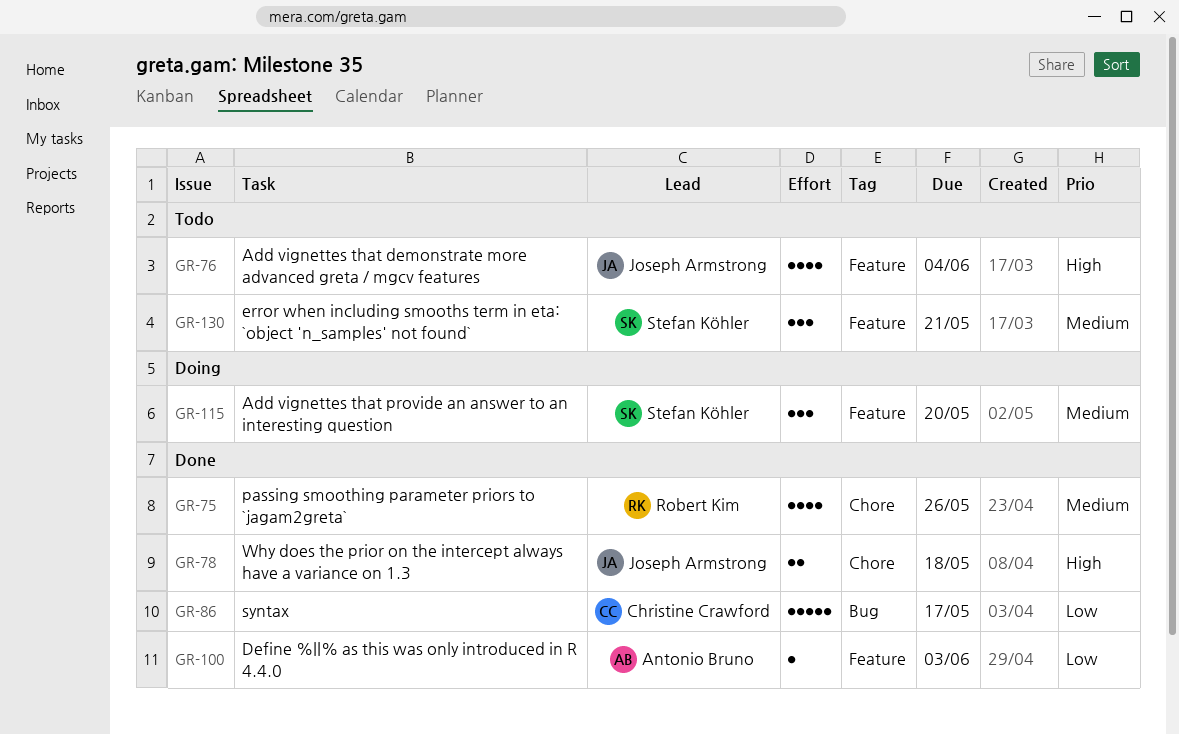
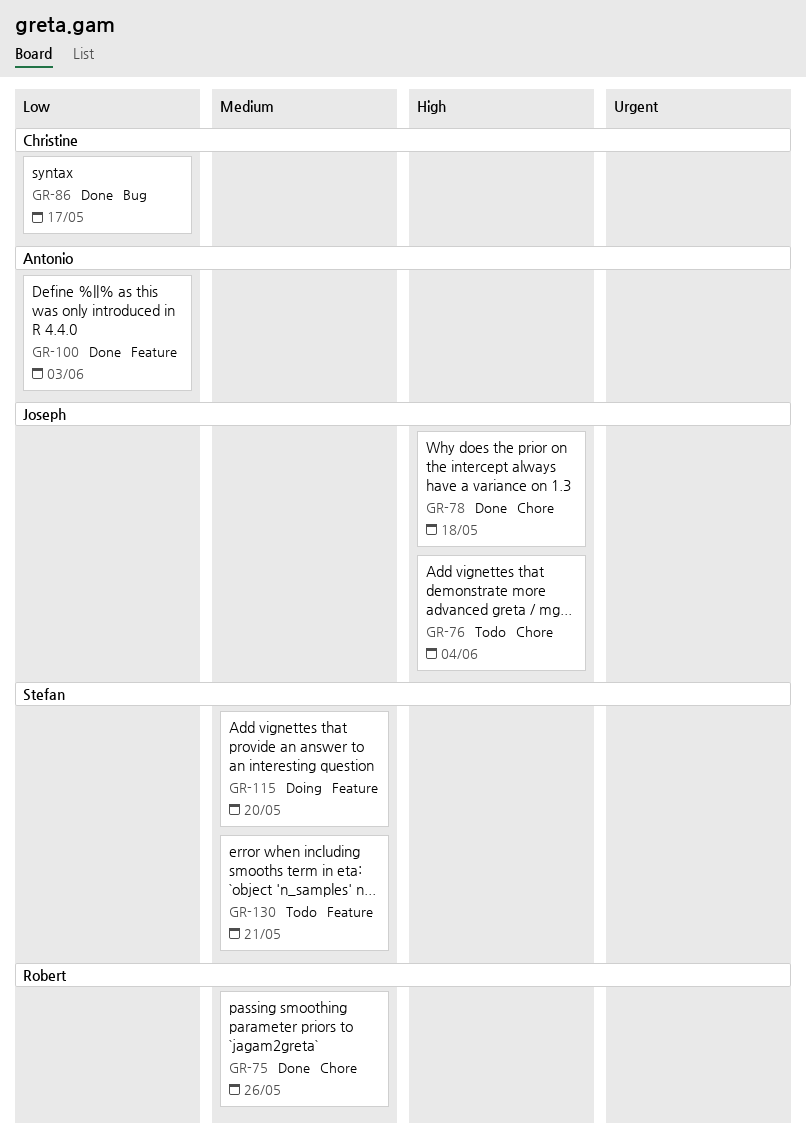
GR-76, label: Feature -> Chore

